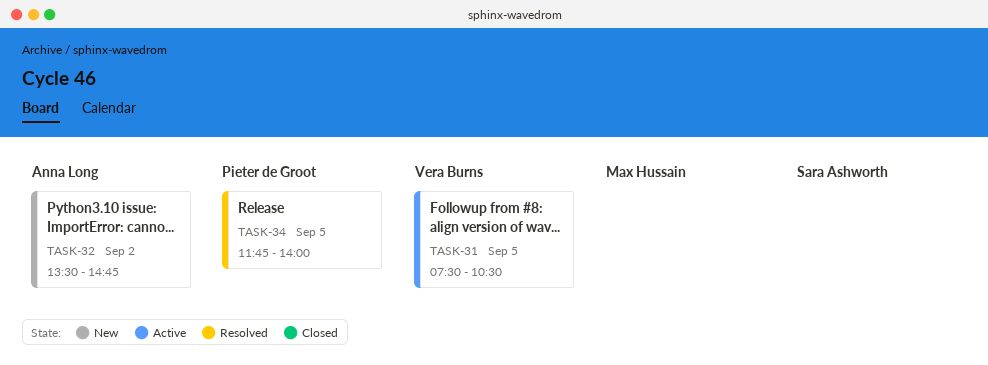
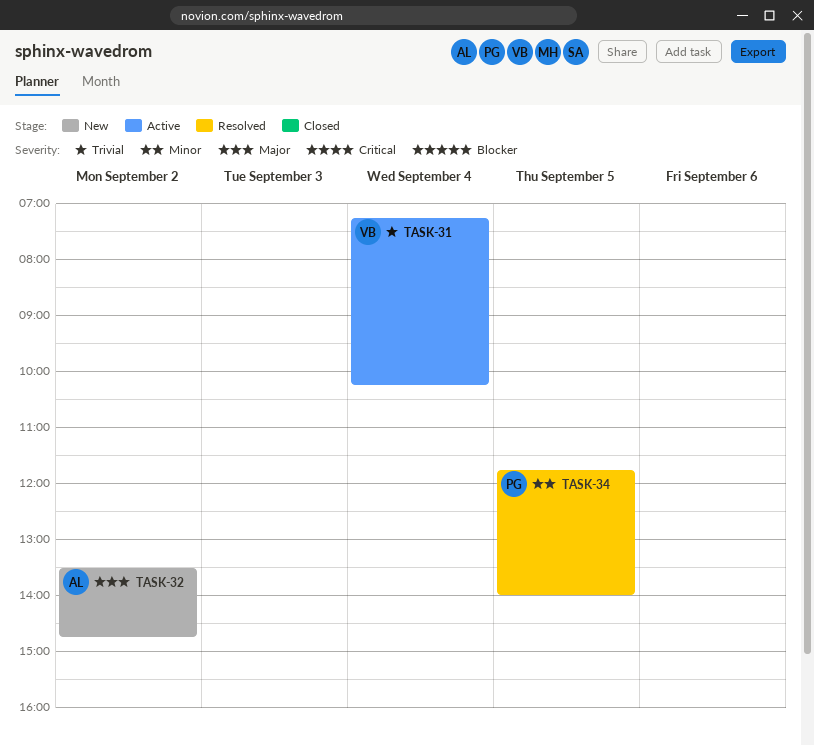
TASK-31, day: Sep 5 -> Sep 4
TASK-31, begins: 07:30 -> 07:15
TASK-31, ends: 10:30 -> 10:15

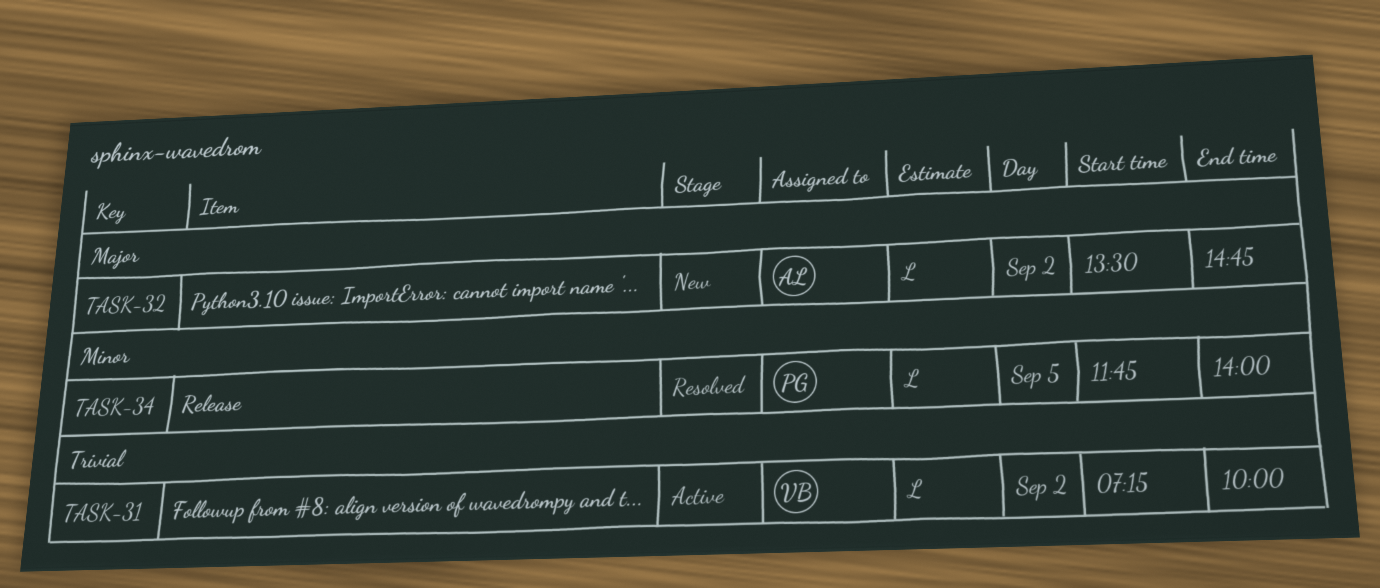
TASK-31, day: Sep 4 -> Sep 2
TASK-31, ends: 10:15 -> 10:00

